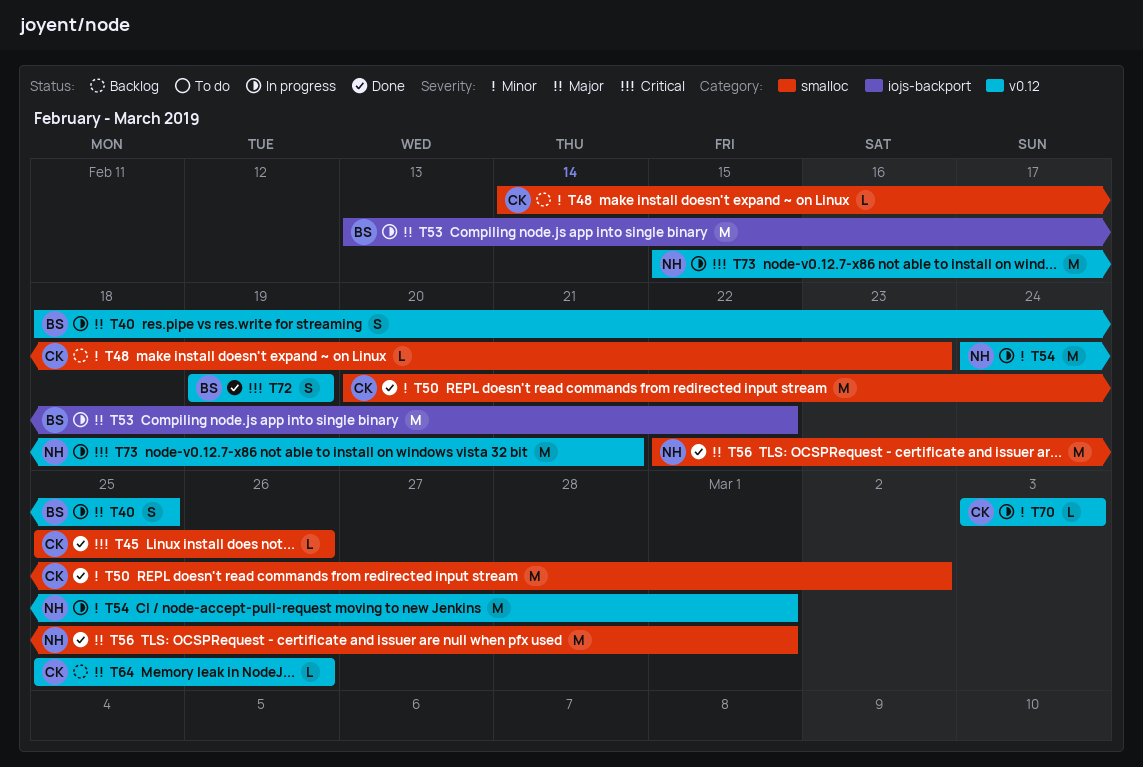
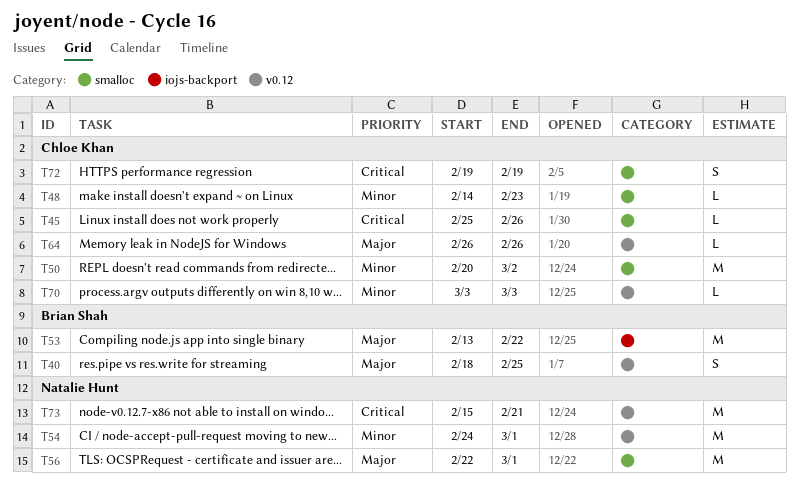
T64, start: Feb 25 -> Feb 26
T72, owner: Brian Shah -> Chloe Khan
T72, label: v0.12 -> smalloc

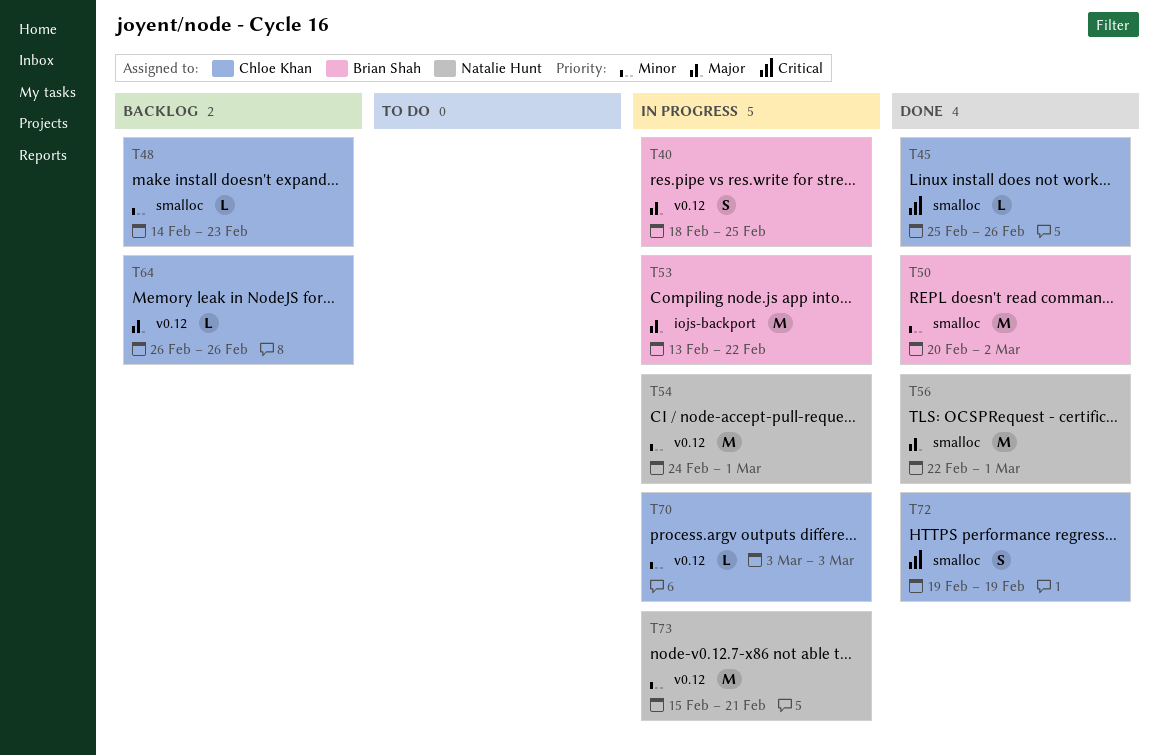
T50, owner: Chloe Khan -> Brian Shah
T73, priority: Critical -> Minor

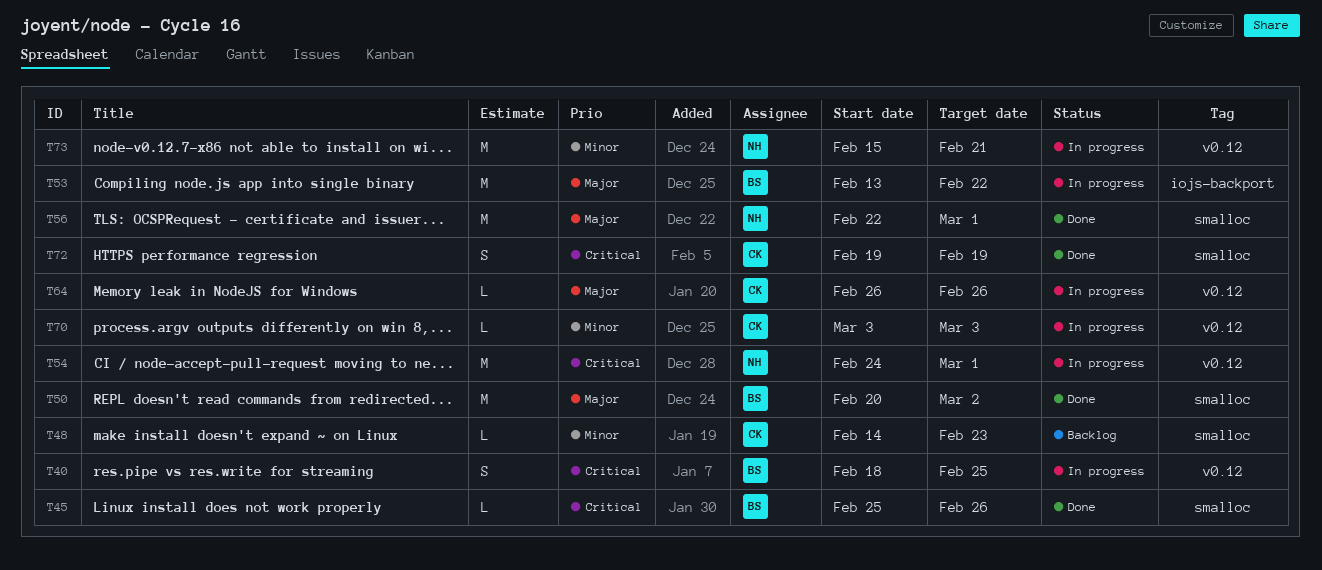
T40, priority: Major -> Critical
T45, owner: Chloe Khan -> Brian Shah
T50, priority: Minor -> Major
T54, priority: Minor -> Critical
T64, status: Backlog -> In progress

